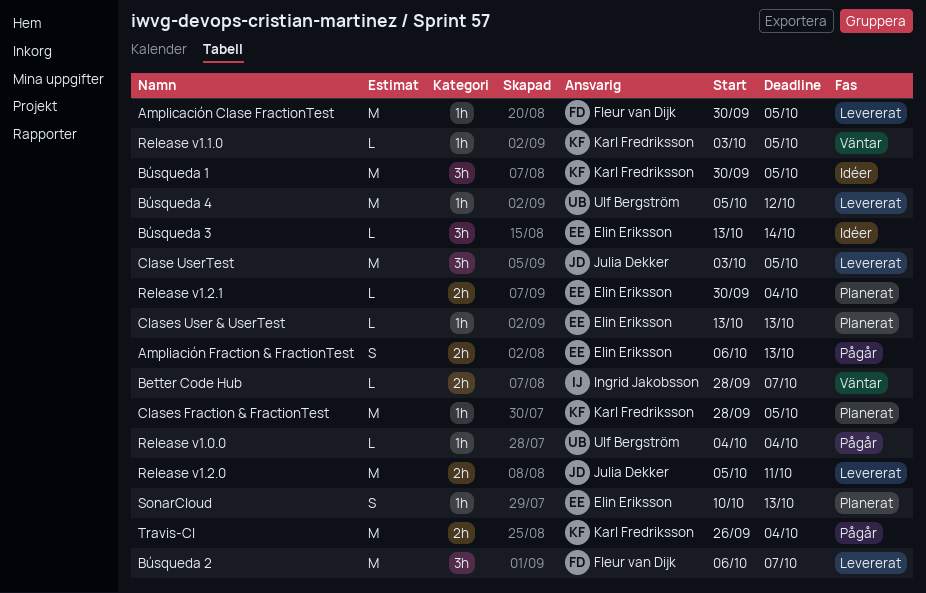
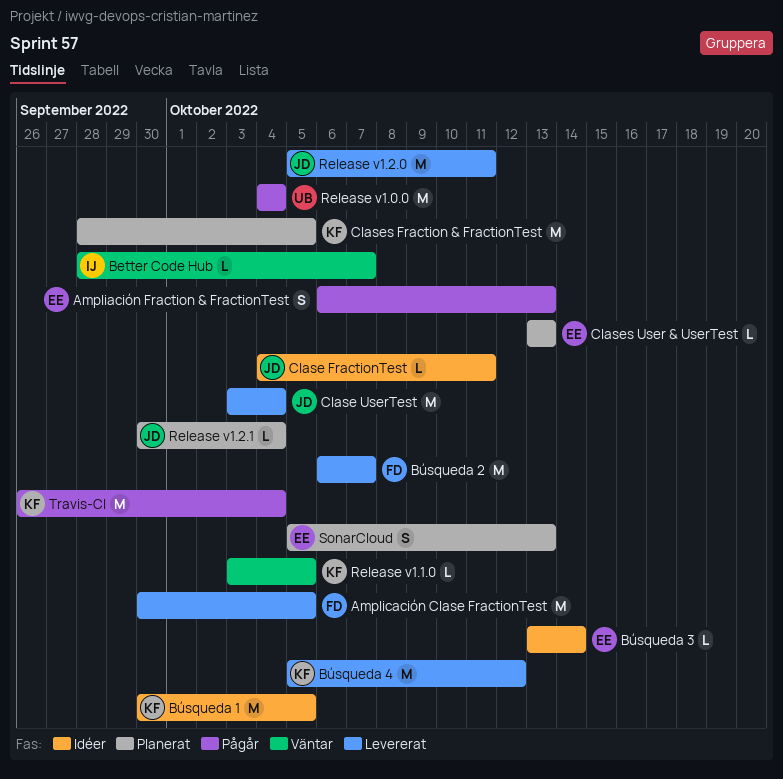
Búsqueda 4, owner: Ulf Bergström -> Karl Fredriksson
Clase FractionTest: none -> present
Clase UserTest, due: Oct 5 -> Oct 4
Release v1.0.0, estimate: L -> M
Release v1.2.1, owner: Elin Eriksson -> Julia Dekker
SonarCloud, start: Oct 10 -> Oct 5

